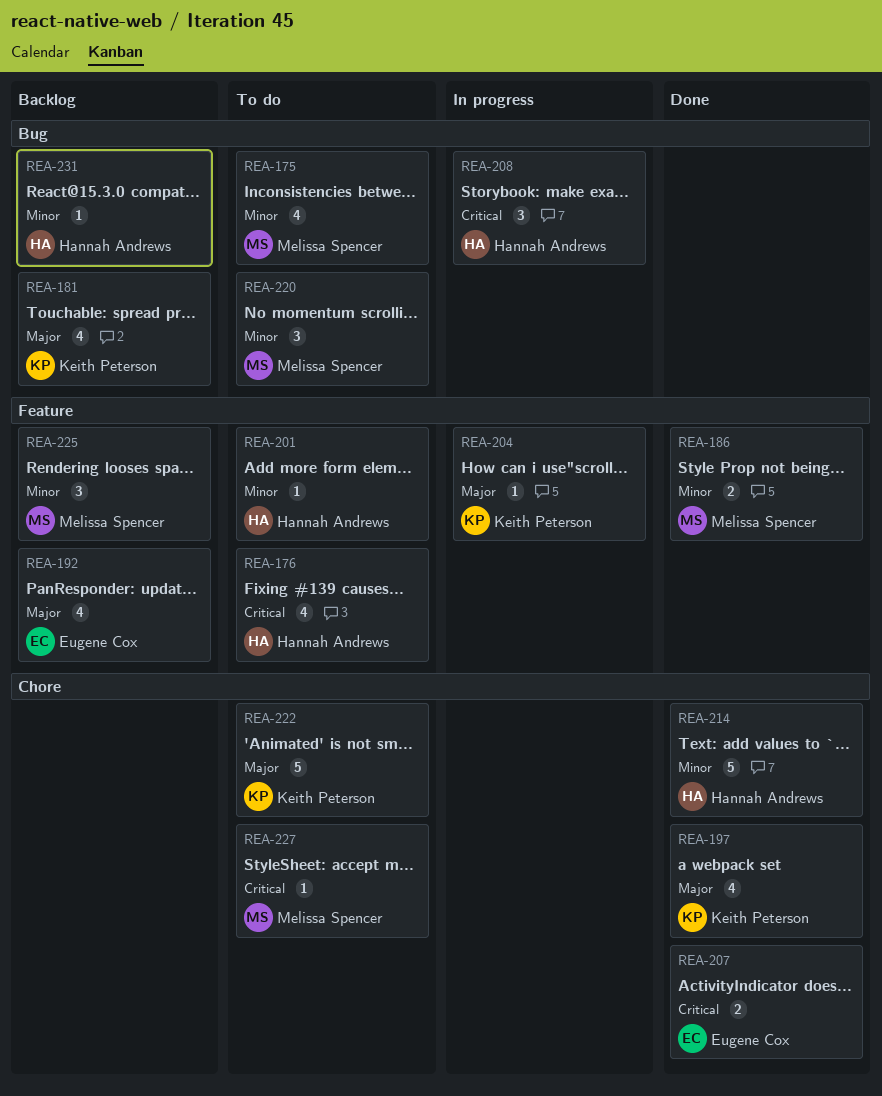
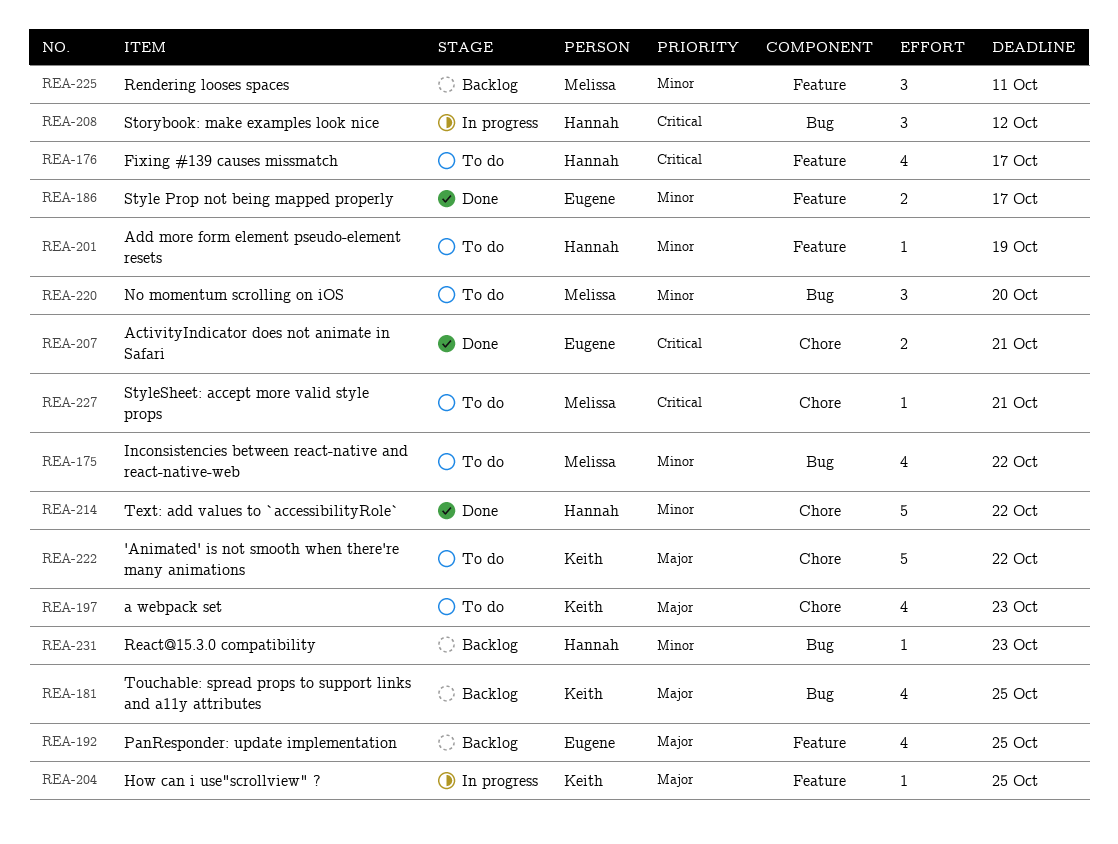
REA-186, owner: Melissa Spencer -> Eugene Cox
REA-197, status: Done -> To do

